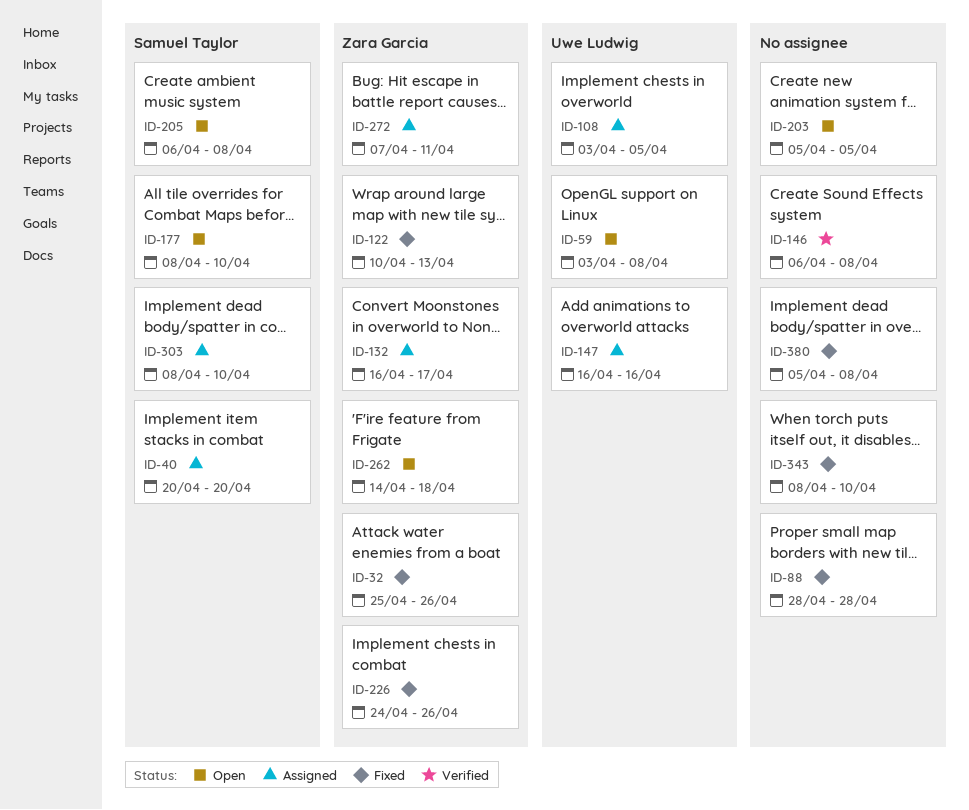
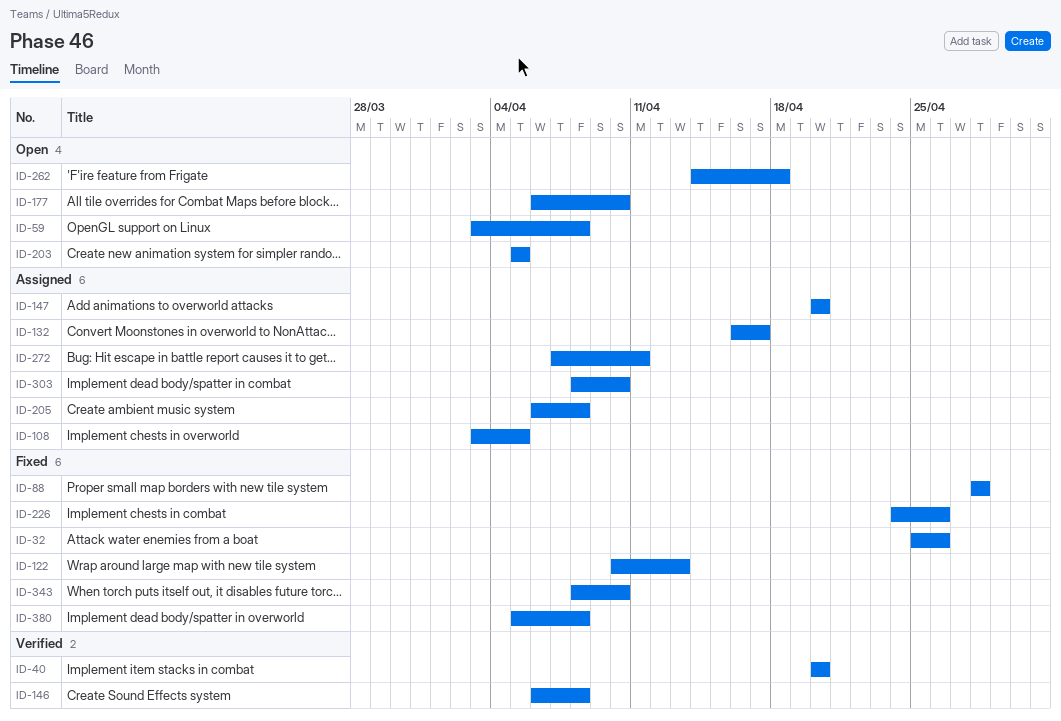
ID-40, status: Assigned -> Verified
ID-147, start: Apr 16 -> Apr 20
ID-147, due: Apr 16 -> Apr 20
ID-177, start: Apr 8 -> Apr 6
ID-205, status: Open -> Assigned

